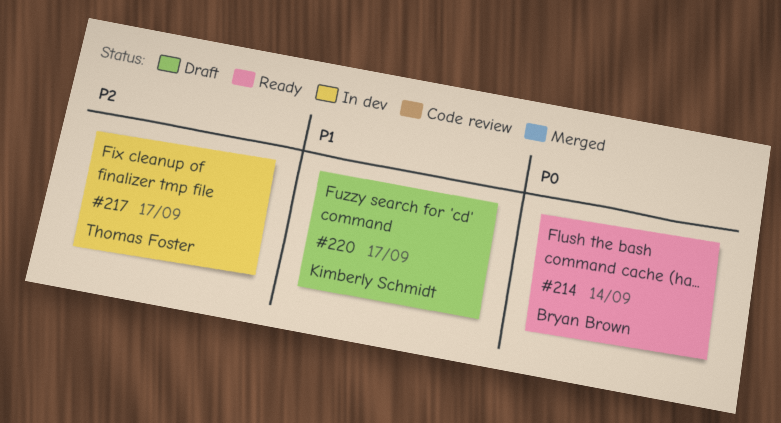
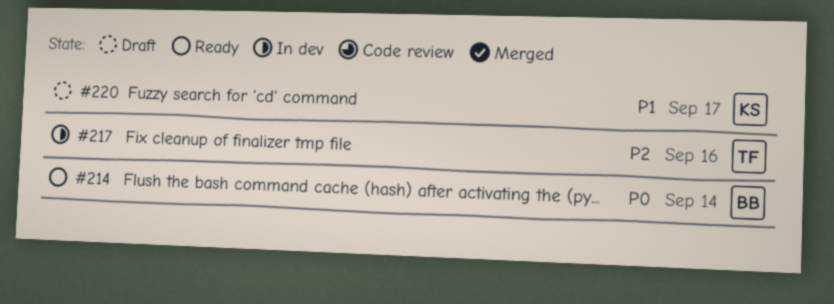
#217, due: Sep 17 -> Sep 16

